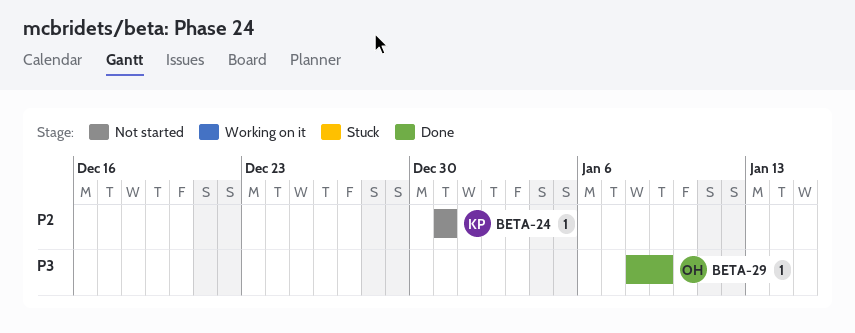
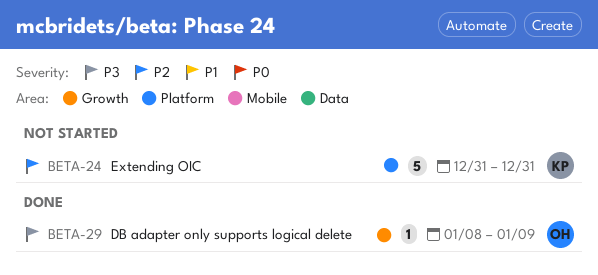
BETA-24, estimate: 1 -> 5

